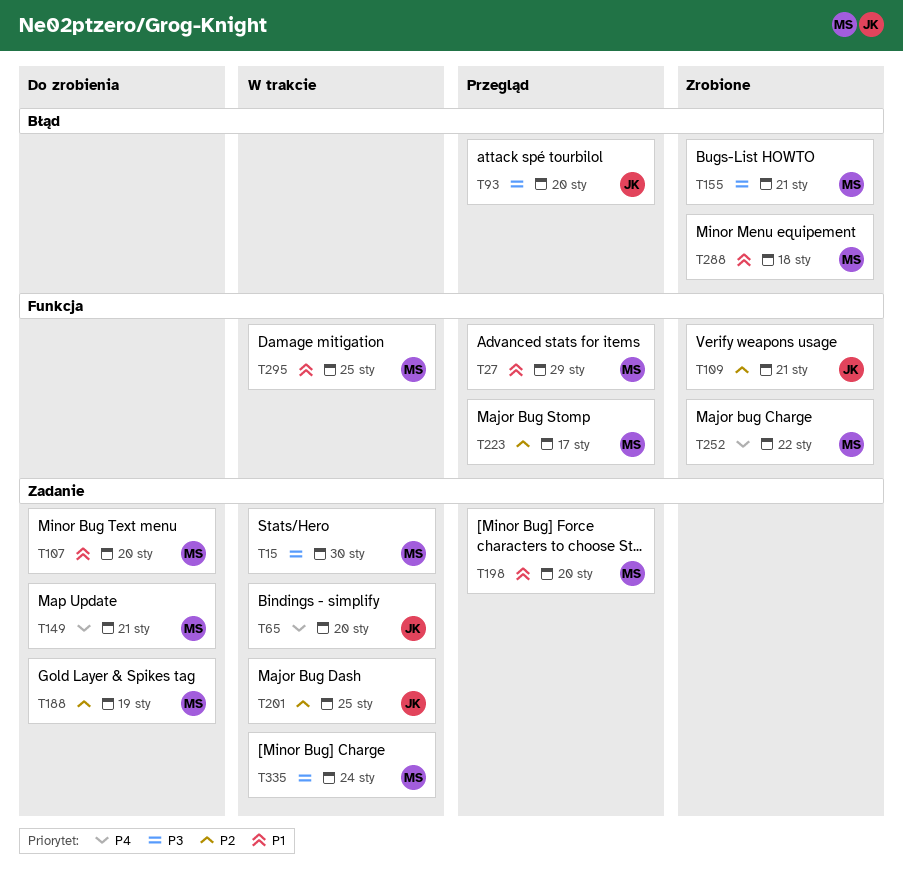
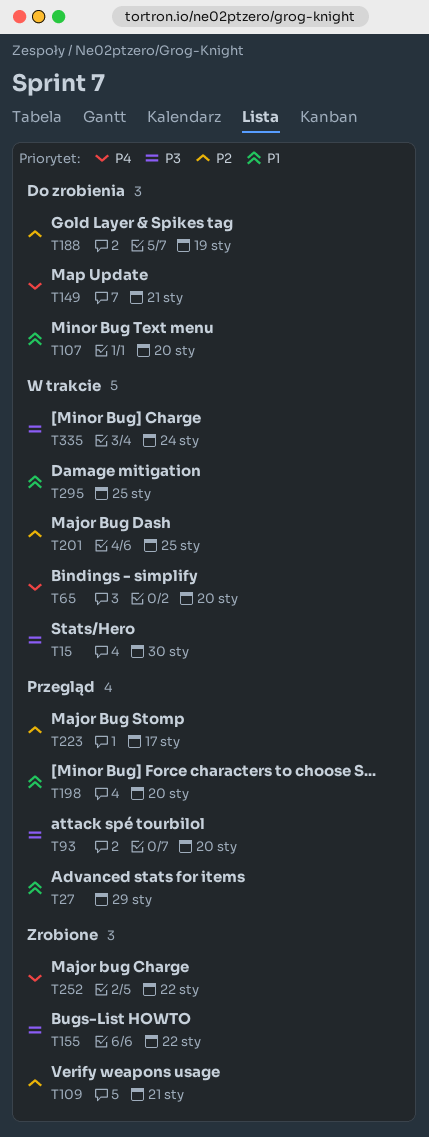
T155, due: Jan 21 -> Jan 22
T288: present -> none

